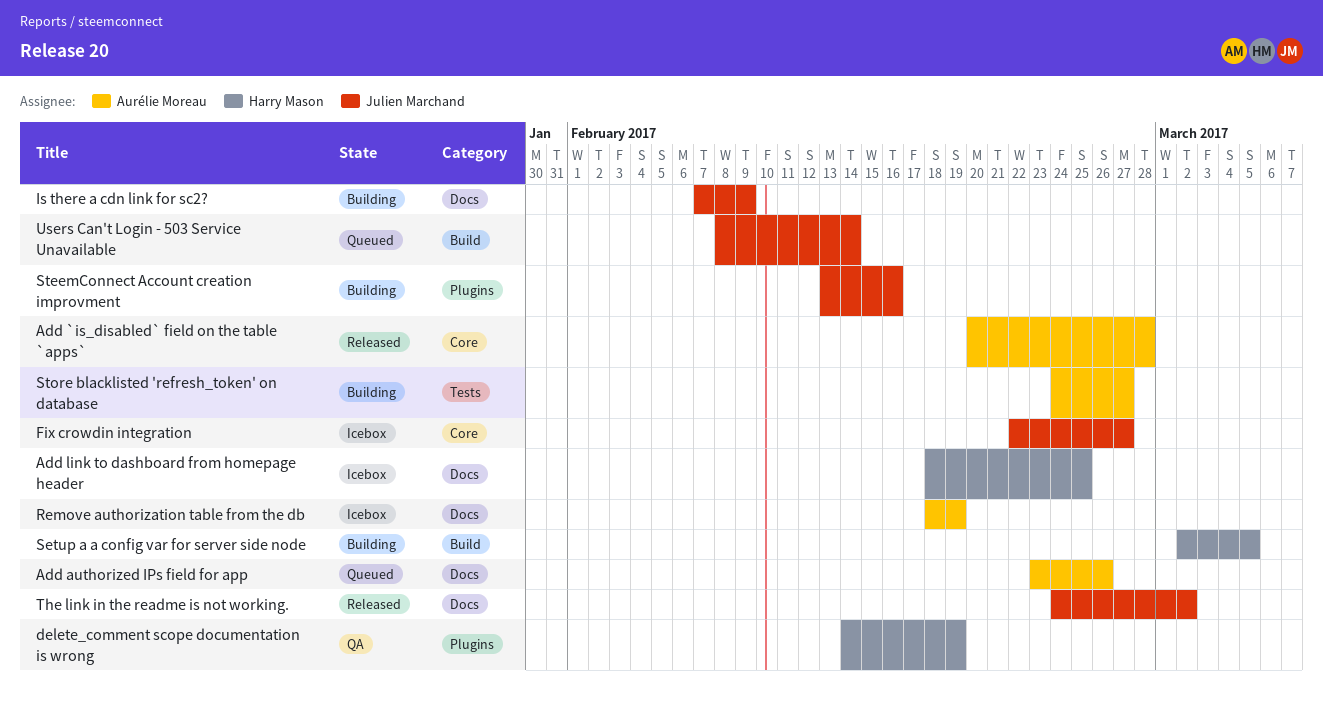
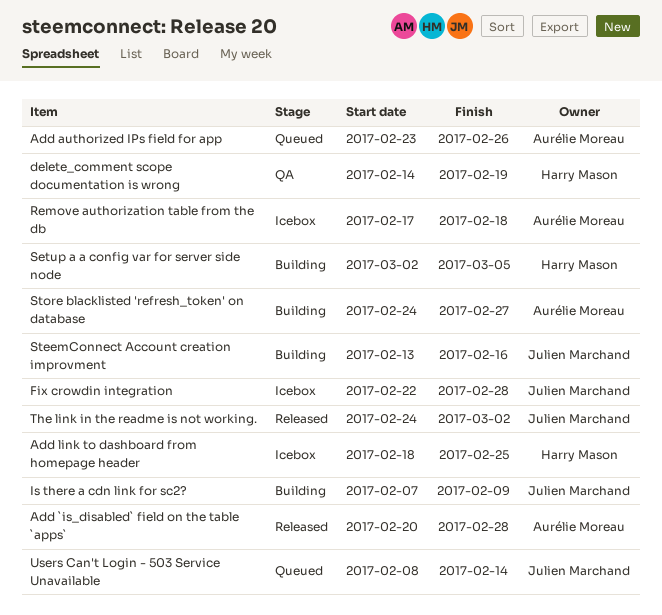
Fix crowdin integration, due: Feb 27 -> Feb 28
Remove authorization table from the db, start: Feb 18 -> Feb 17
Remove authorization table from the db, due: Feb 19 -> Feb 18

